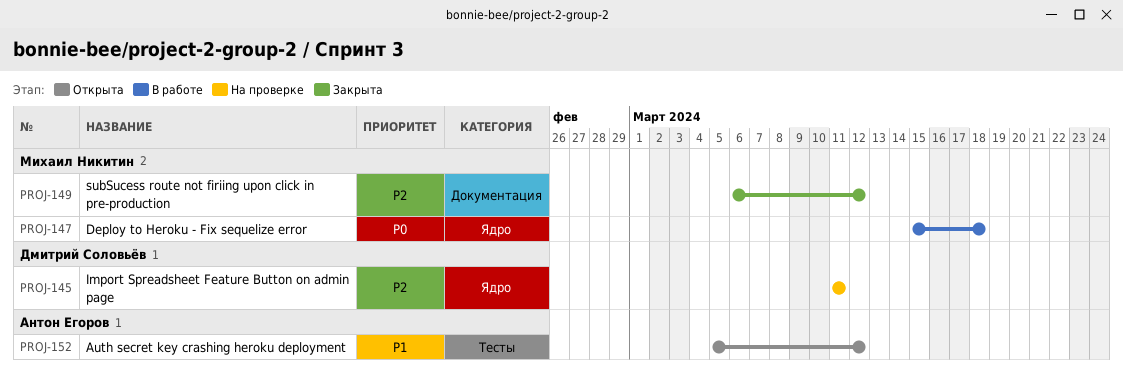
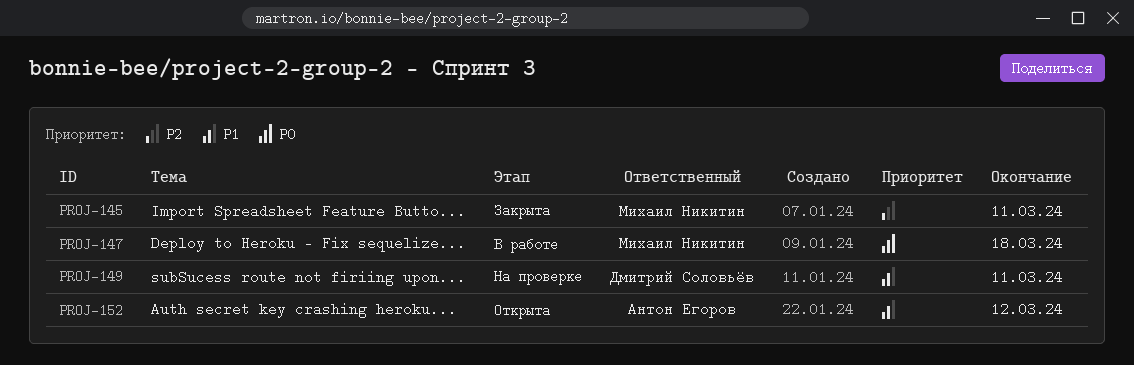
PROJ-145, status: На проверке -> Закрыта
PROJ-145, owner: Дмитрий Соловьёв -> Михаил Никитин
PROJ-149, status: Закрыта -> На проверке
PROJ-149, owner: Михаил Никитин -> Дмитрий Соловьёв
PROJ-149, priority: P2 -> P1
PROJ-149, due: Mar 12 -> Mar 11

